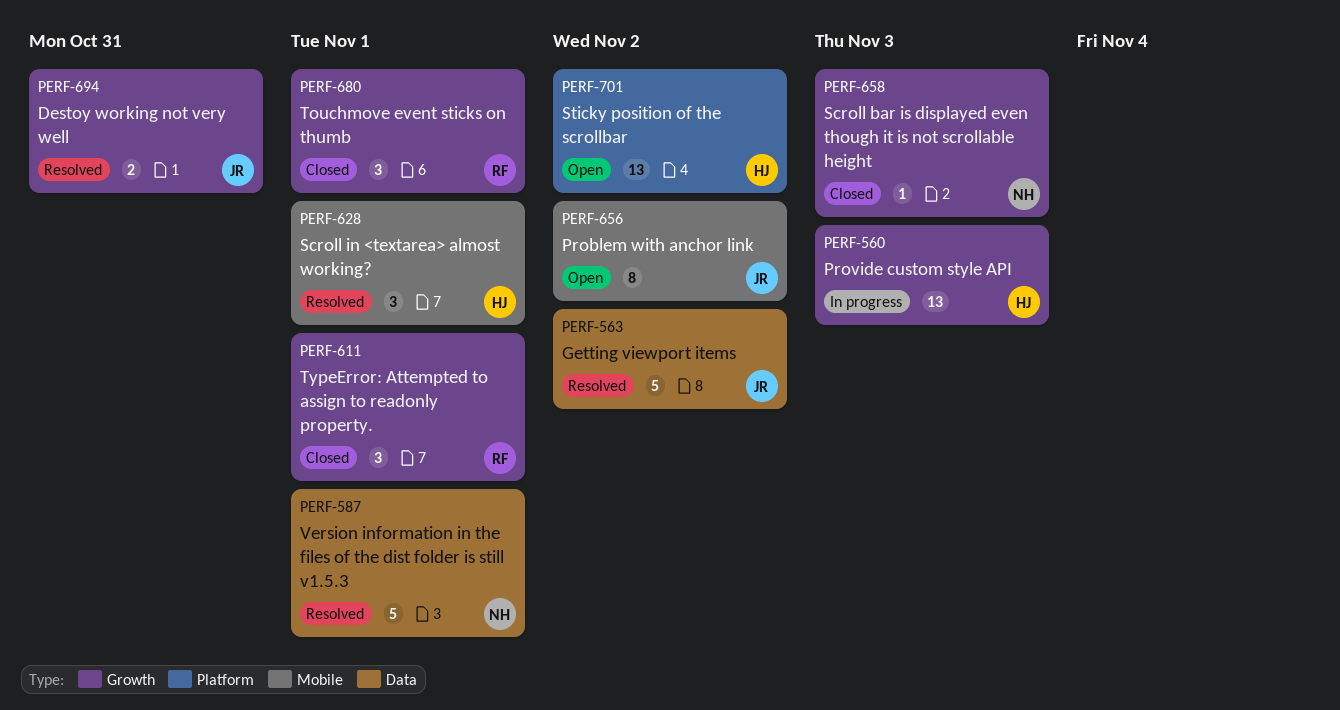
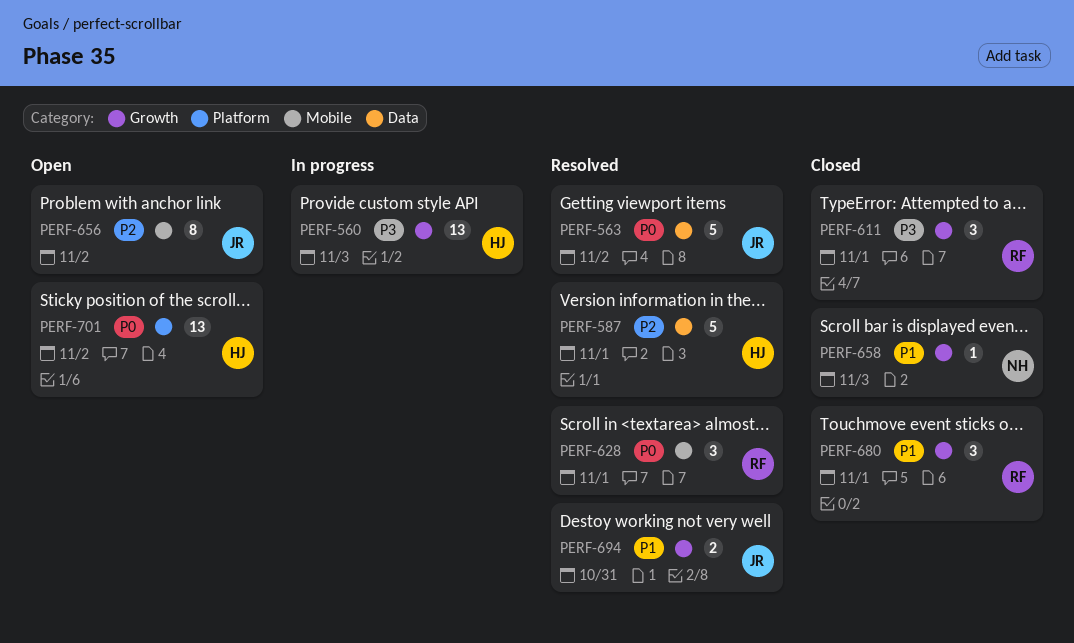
PERF-587, owner: NH -> HJ
PERF-628, owner: HJ -> RF

